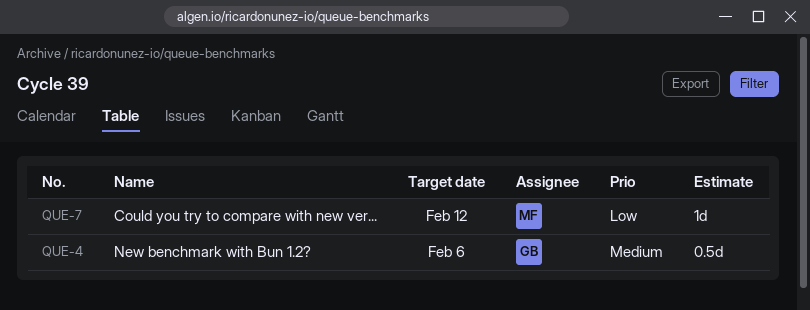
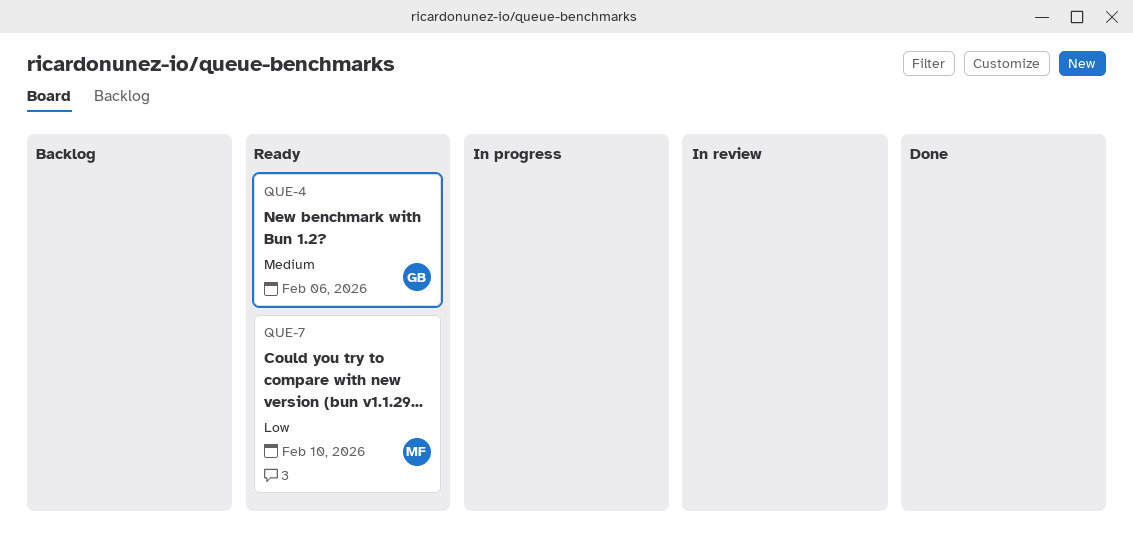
QUE-7, due: Feb 12 -> Feb 10

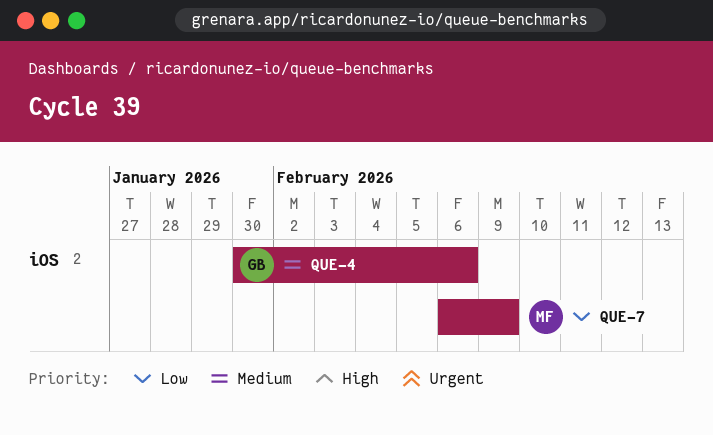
QUE-7, due: Feb 10 -> Feb 9

